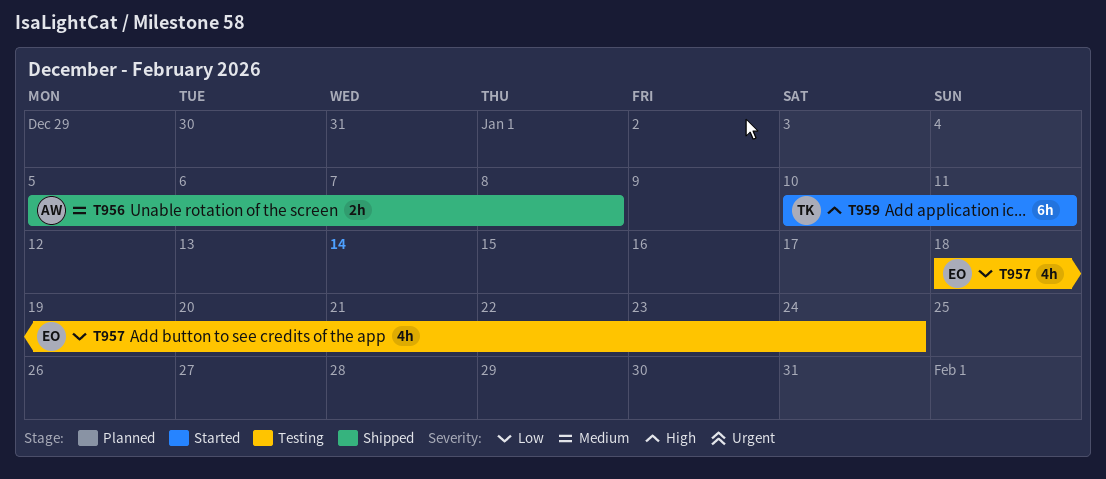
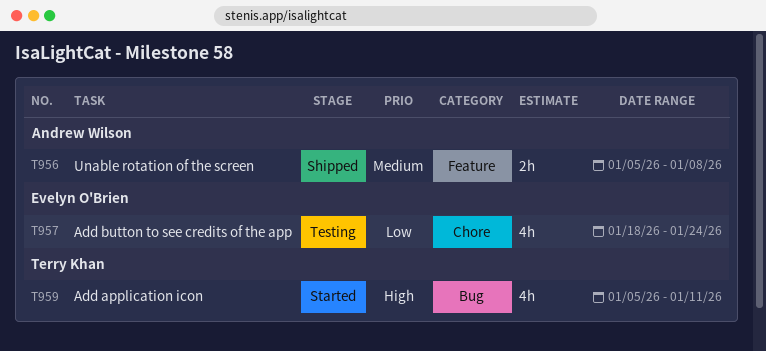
T959, estimate: 6h -> 4h
T959, start: Jan 10 -> Jan 5

